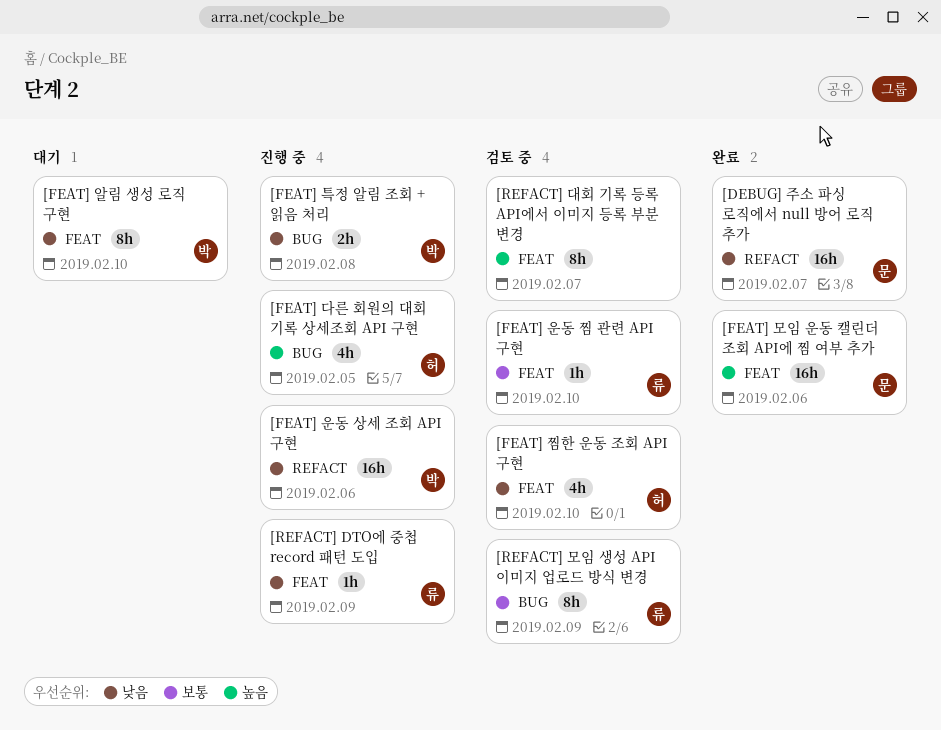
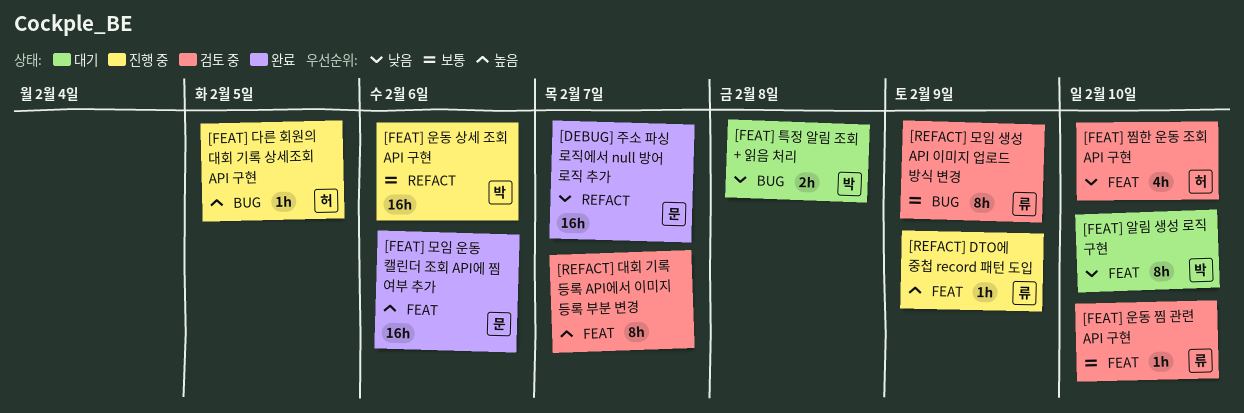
[FEAT] 다른 회원의 대회 기록 상세조회 API 구현, estimate: 4h -> 1h
[FEAT] 운동 상세 조회 API 구현, priority: 낮음 -> 보통
[FEAT] 특정 알림 조회 + 읽음 처리, status: 진행 중 -> 대기
[REFACT] DTO에 중첩 record 패턴 도입, priority: 낮음 -> 높음

